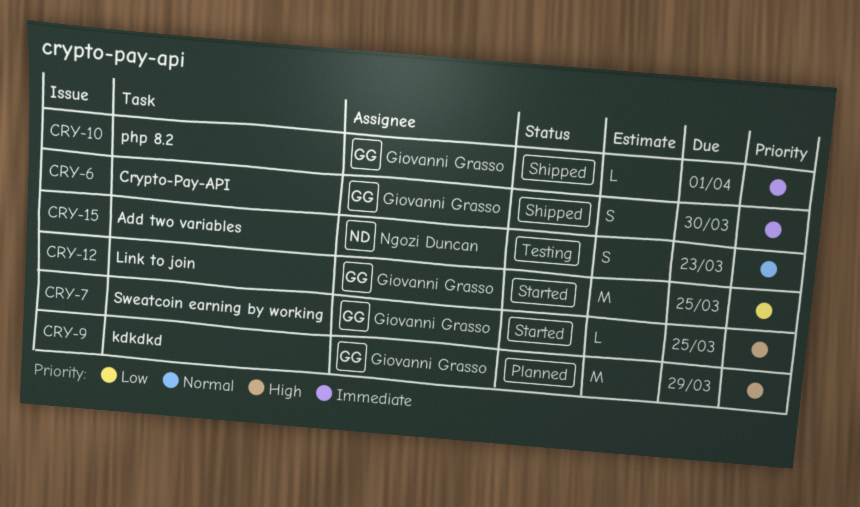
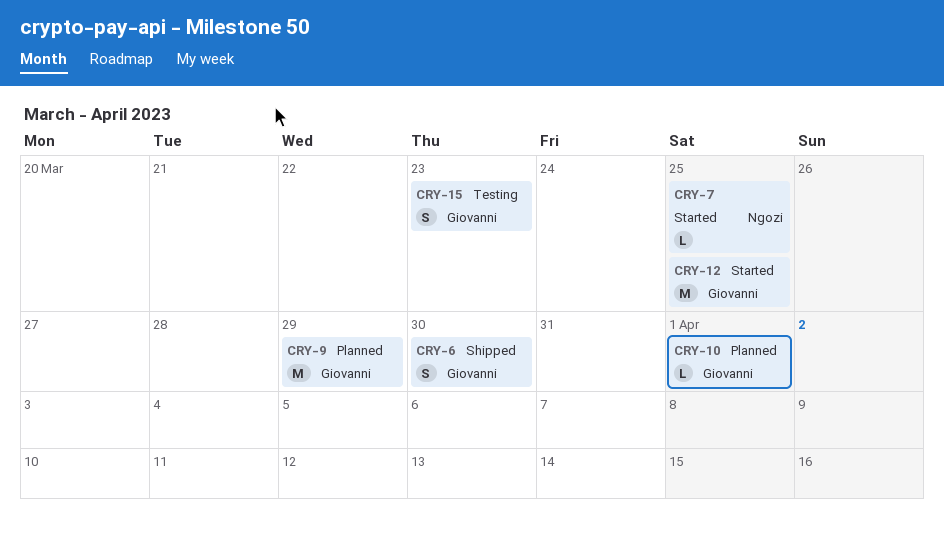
CRY-7, owner: Giovanni Grasso -> Ngozi Duncan
CRY-10, status: Shipped -> Planned
CRY-15, owner: Ngozi Duncan -> Giovanni Grasso

